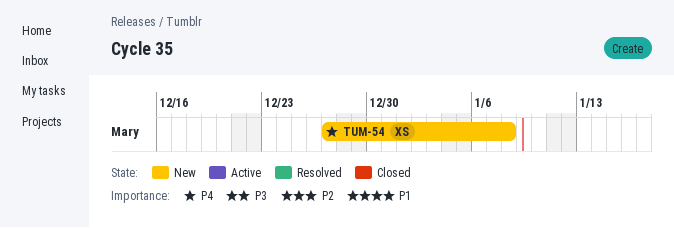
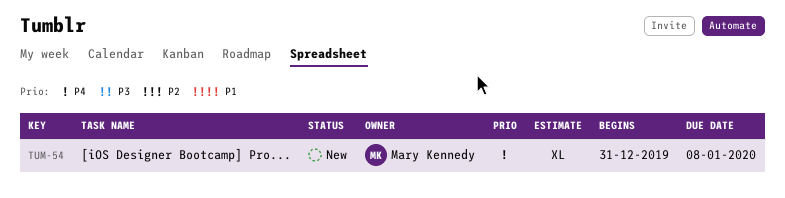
TUM-54, estimate: XS -> XL
TUM-54, start: Dec 27 -> Dec 31

